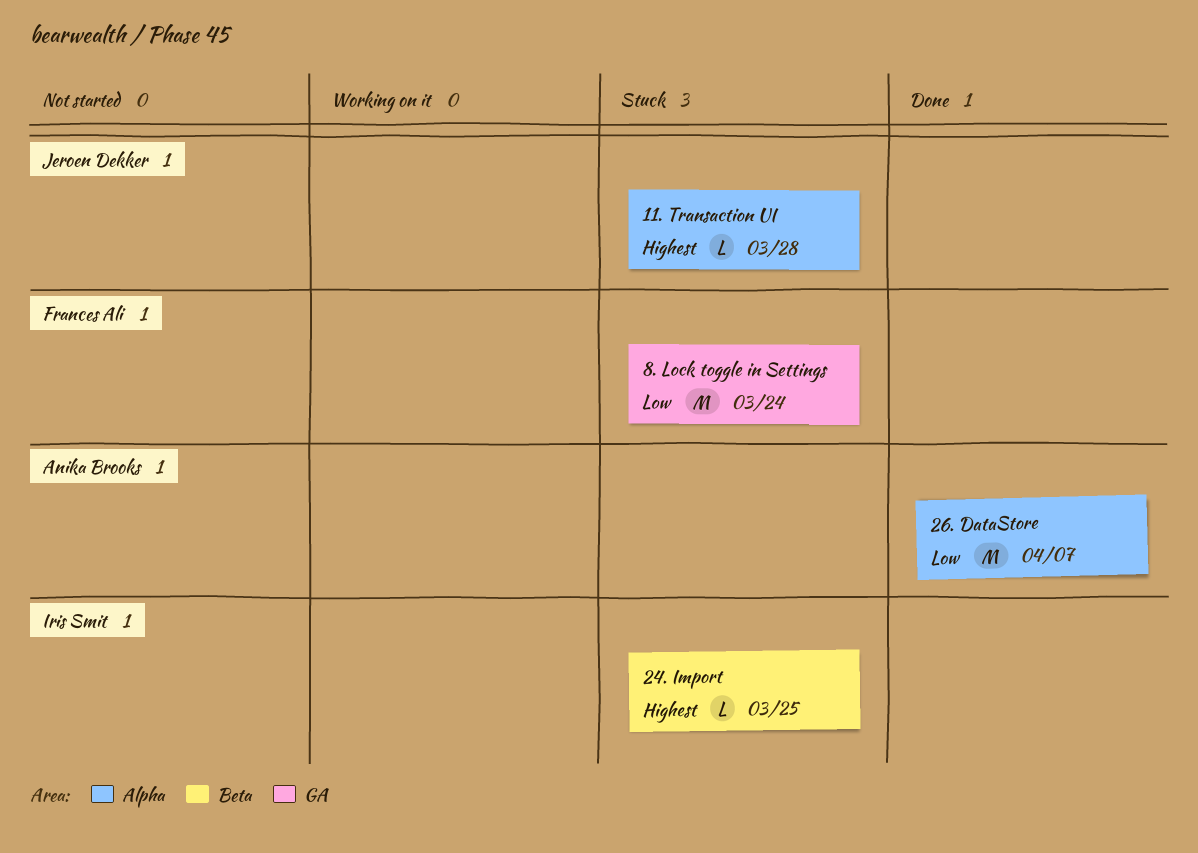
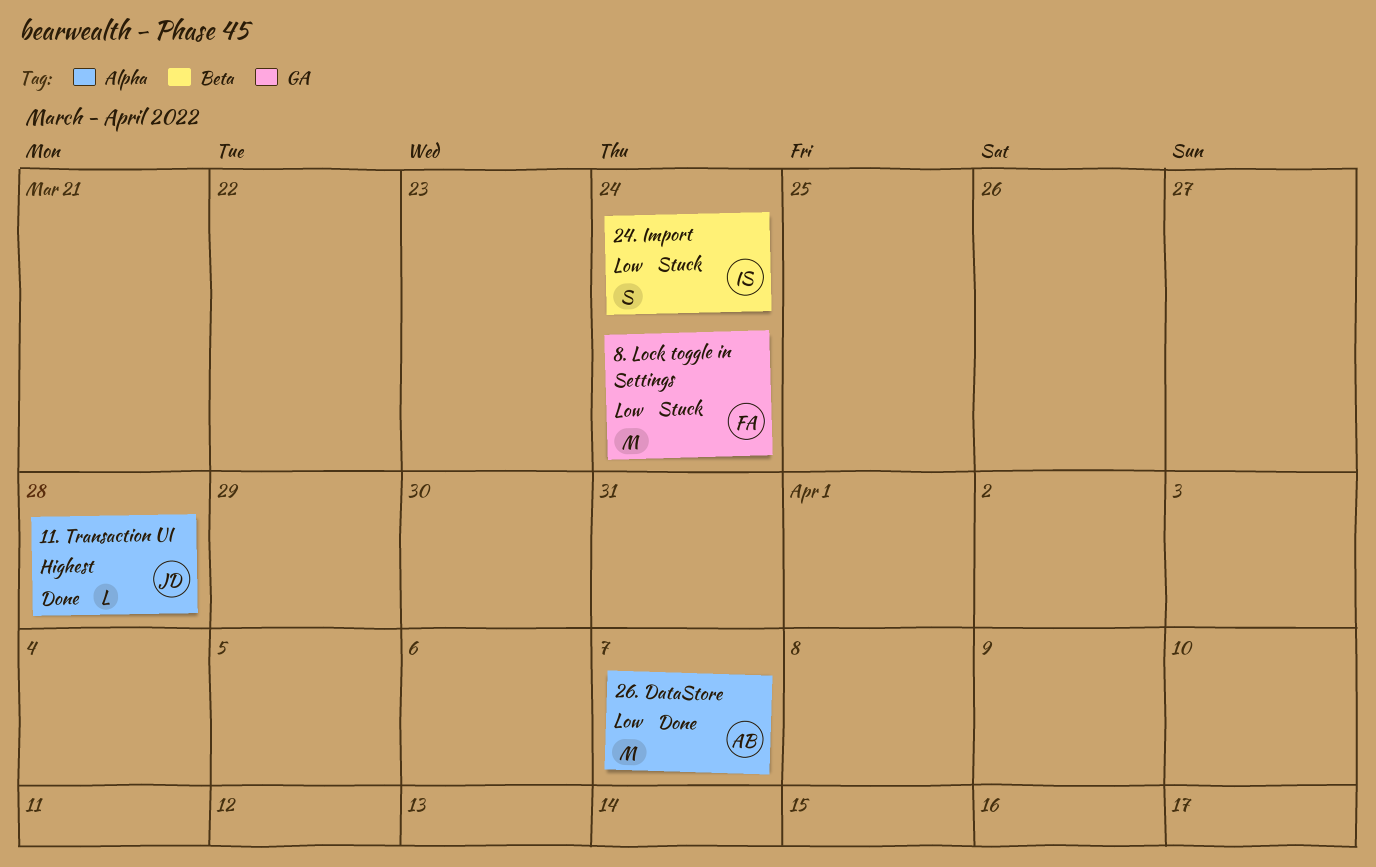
11. Transaction UI, status: Stuck -> Done
24. Import, priority: Highest -> Low
24. Import, estimate: L -> S
24. Import, due: Mar 25 -> Mar 24

